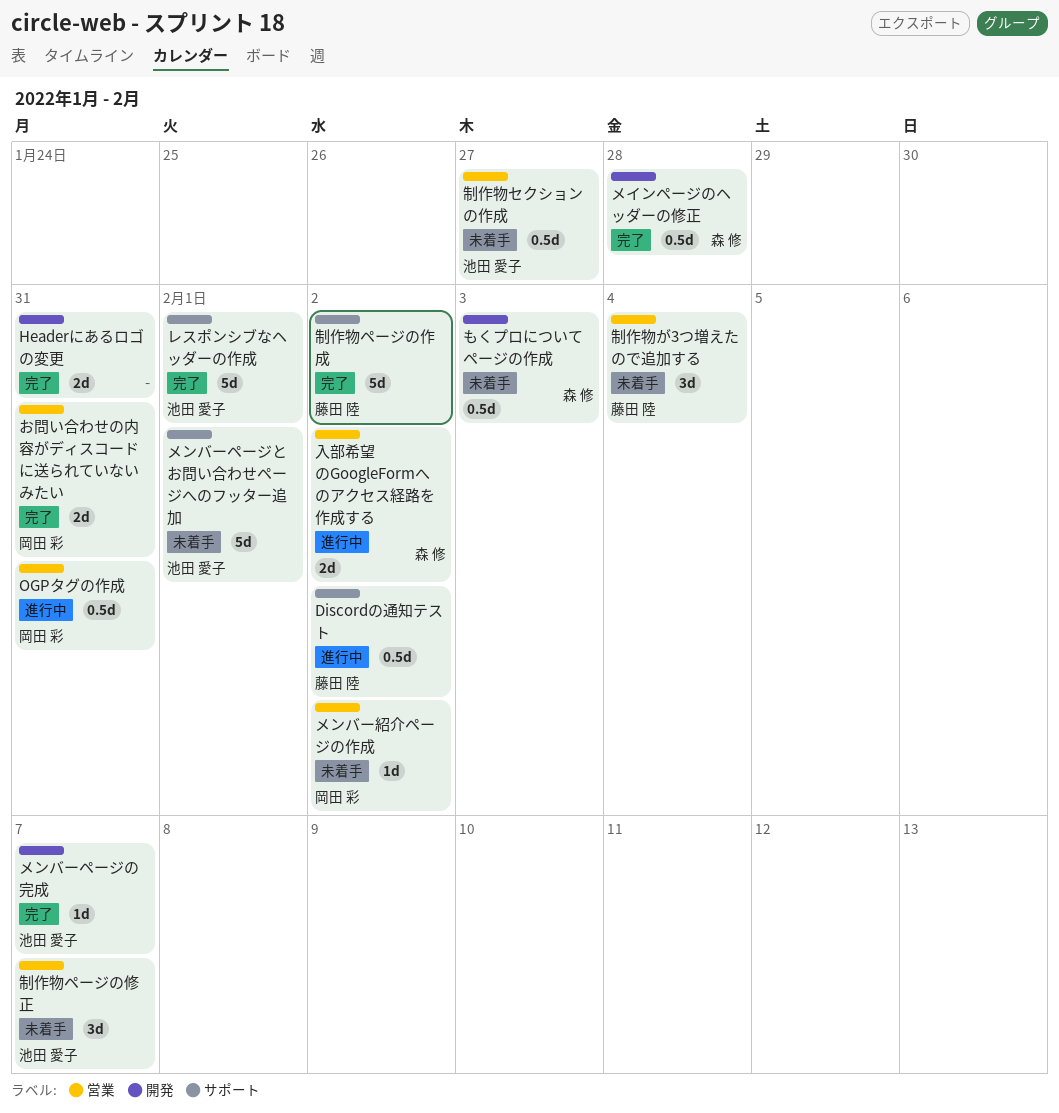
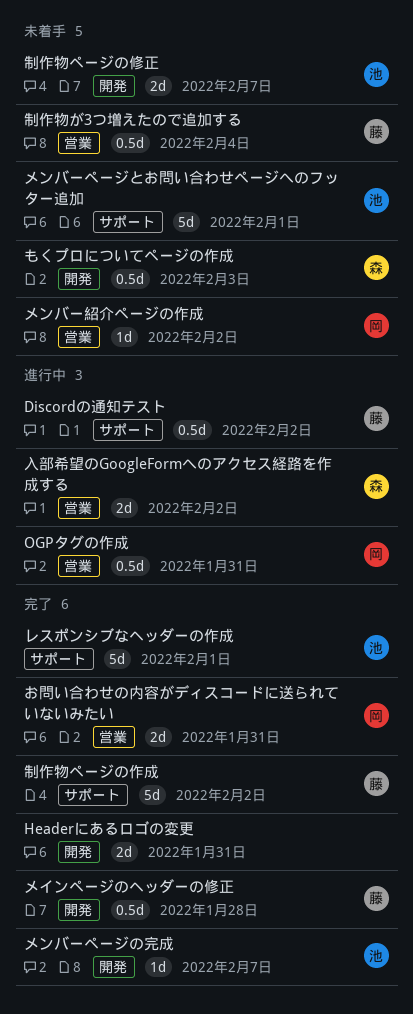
メインページのヘッダーの修正, owner: 森 修 -> 藤田 陸
制作物が3つ増えたので追加する, estimate: 3d -> 0.5d
制作物セクションの作成: present -> none
制作物ページの修正, label: 営業 -> 開発
制作物ページの修正, estimate: 3d -> 2d

